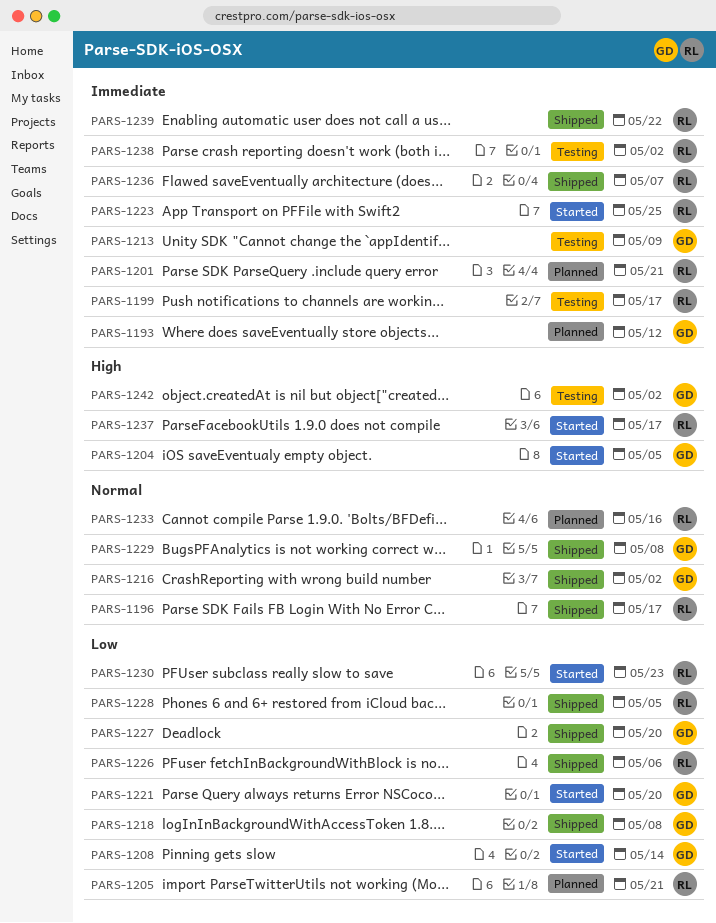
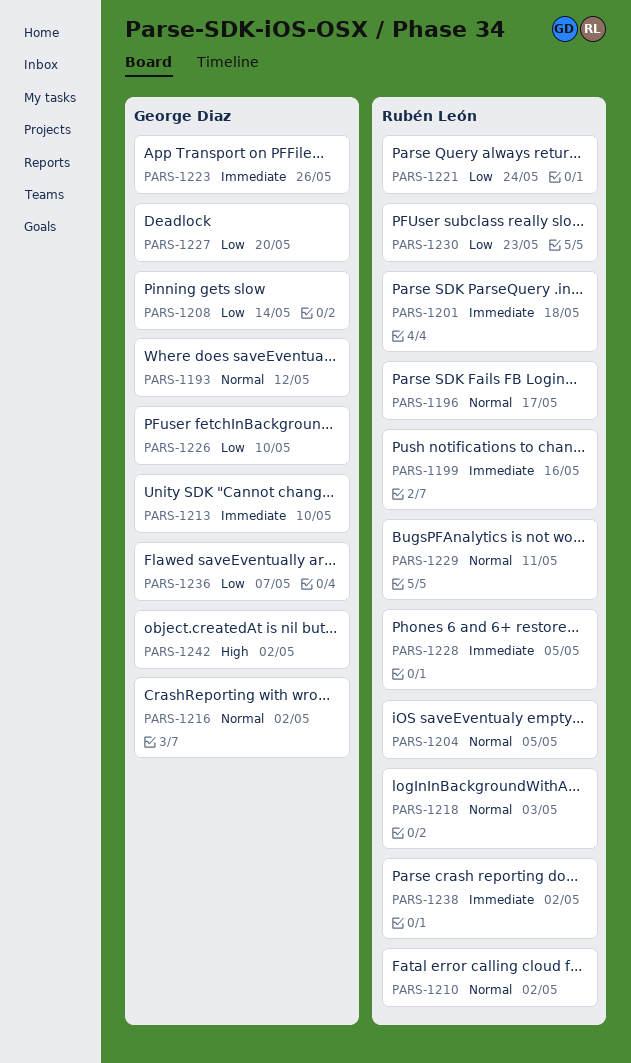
PARS-1193, priority: Immediate -> Normal
PARS-1199, due: May 17 -> May 16
PARS-1201, due: May 21 -> May 18
PARS-1204, owner: George Diaz -> Rubén León
PARS-1204, priority: High -> Normal
PARS-1205: present -> none
PARS-1210: none -> present
PARS-1213, due: May 9 -> May 10
PARS-1218, owner: George Diaz -> Rubén León
PARS-1218, priority: Low -> Normal
PARS-1218, due: May 8 -> May 3
PARS-1221, owner: George Diaz -> Rubén León
PARS-1221, due: May 20 -> May 24
PARS-1223, owner: Rubén León -> George Diaz
PARS-1223, due: May 25 -> May 26
PARS-1226, owner: Rubén León -> George Diaz
PARS-1226, due: May 6 -> May 10
PARS-1228, priority: Low -> Immediate
PARS-1229, owner: George Diaz -> Rubén León
PARS-1229, due: May 8 -> May 11
PARS-1233: present -> none
PARS-1236, owner: Rubén León -> George Diaz
PARS-1236, priority: Immediate -> Low
PARS-1237: present -> none
PARS-1239: present -> none

